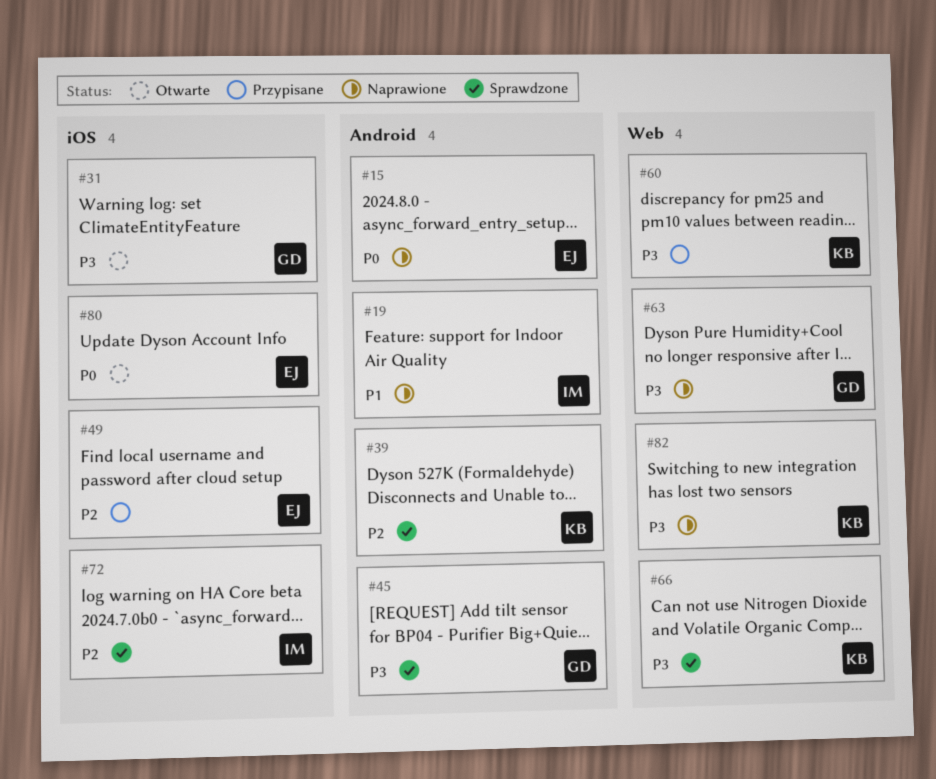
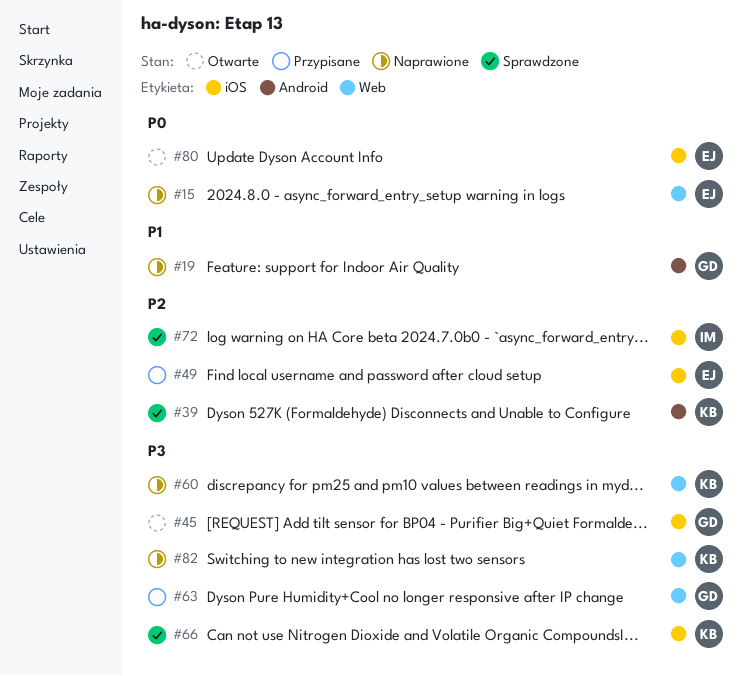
#15, label: Android -> Web
#19, owner: IM -> GD
#31: present -> none
#45, status: Sprawdzone -> Otwarte
#45, label: Android -> iOS
#60, status: Przypisane -> Naprawione
#63, status: Naprawione -> Przypisane
#66, label: Web -> iOS

